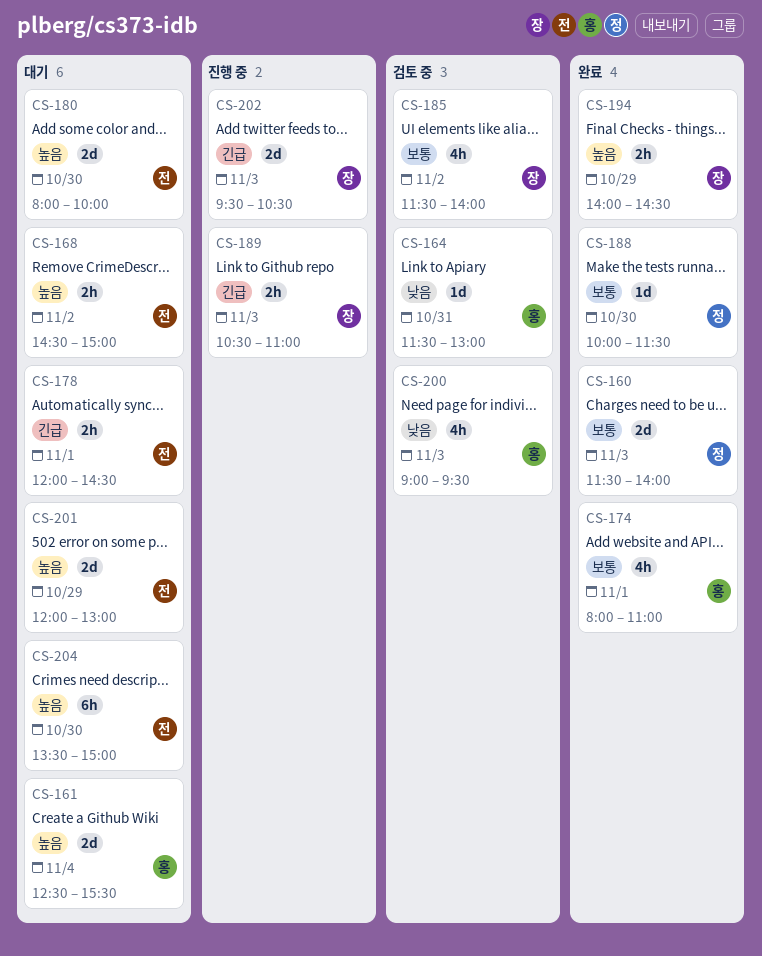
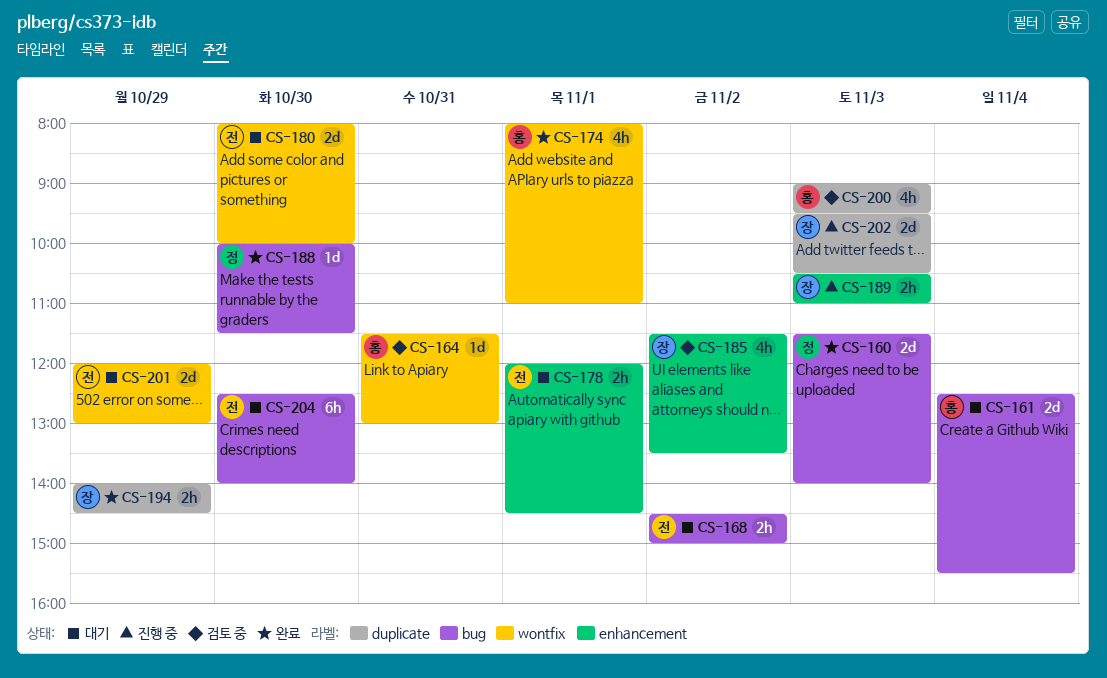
CS-185, ends: 14:00 -> 13:30
CS-204, begins: 13:30 -> 12:30
CS-204, ends: 15:00 -> 14:00

